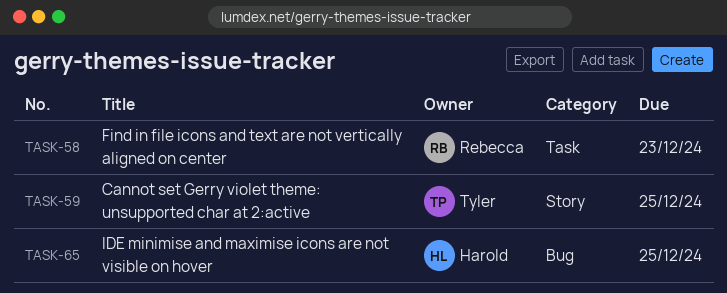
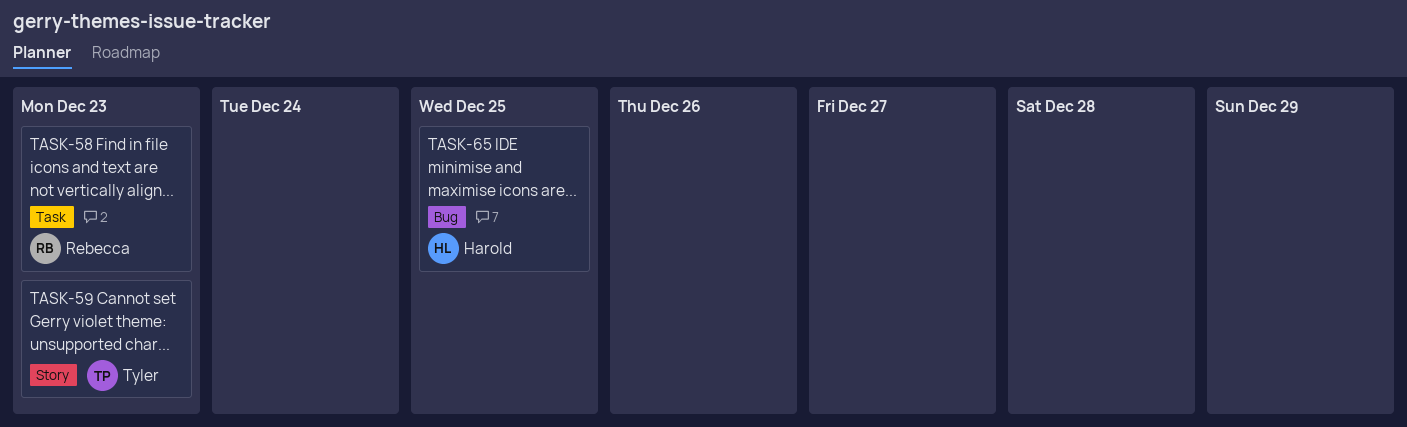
TASK-59, due: Dec 25 -> Dec 23

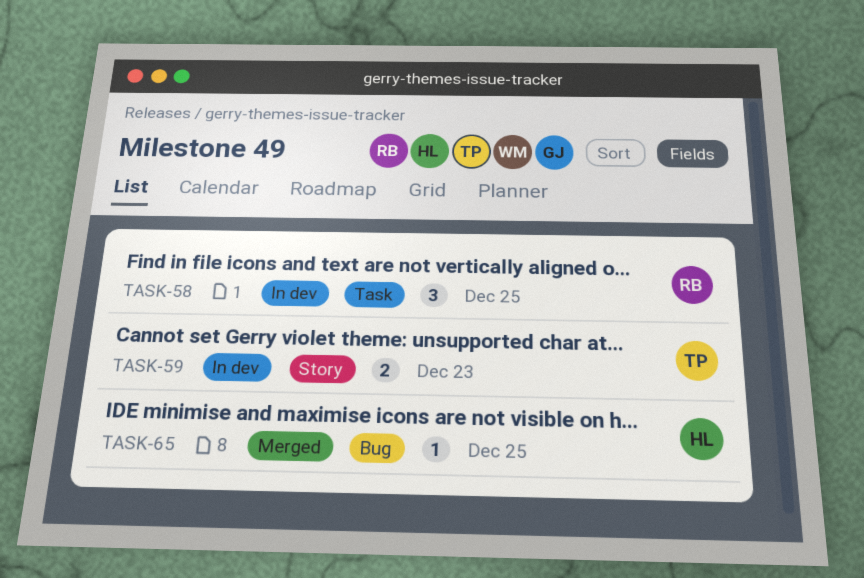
TASK-58, due: Dec 23 -> Dec 25

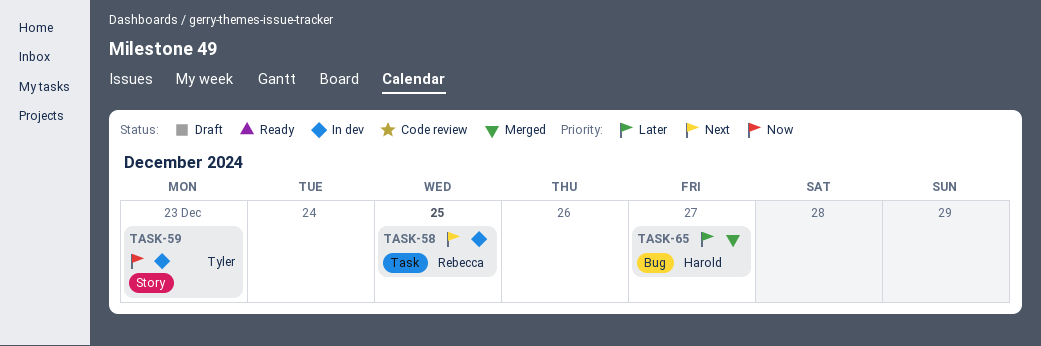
TASK-65, due: Dec 25 -> Dec 27

